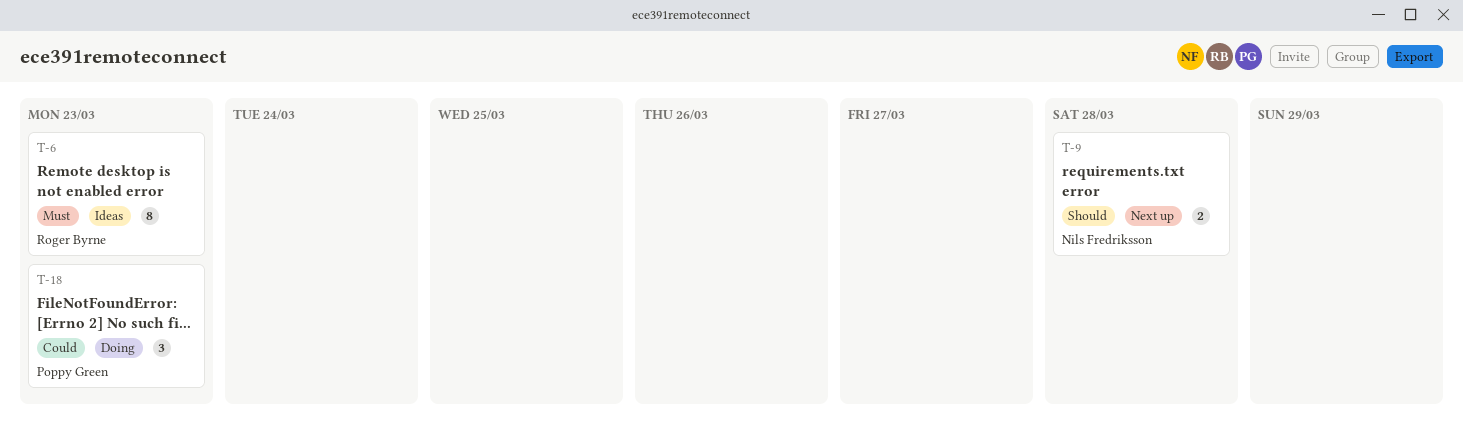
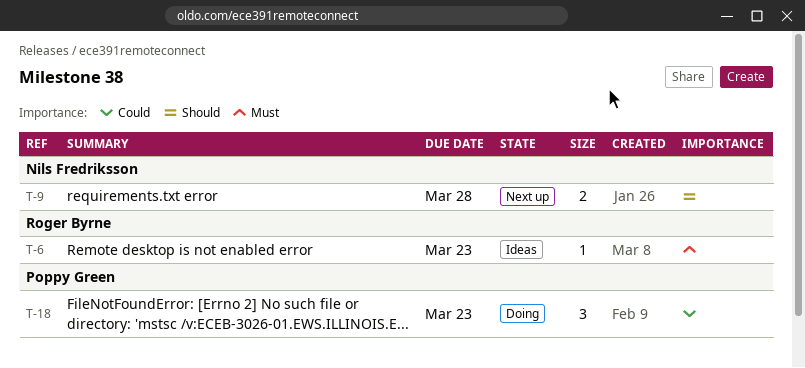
T-6, estimate: 8 -> 1

